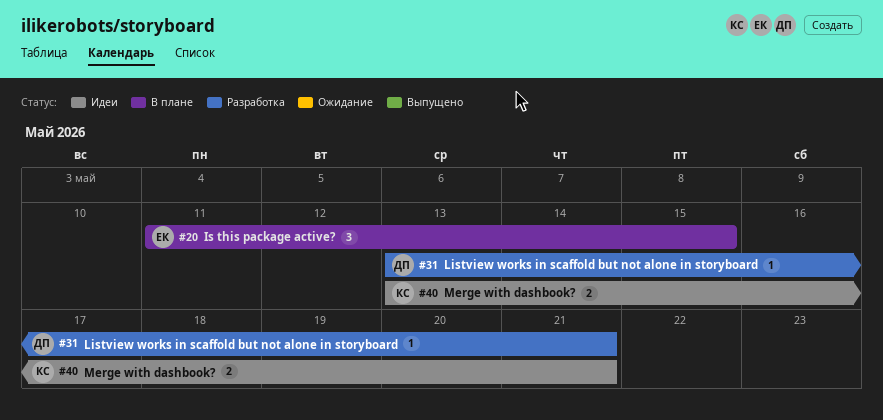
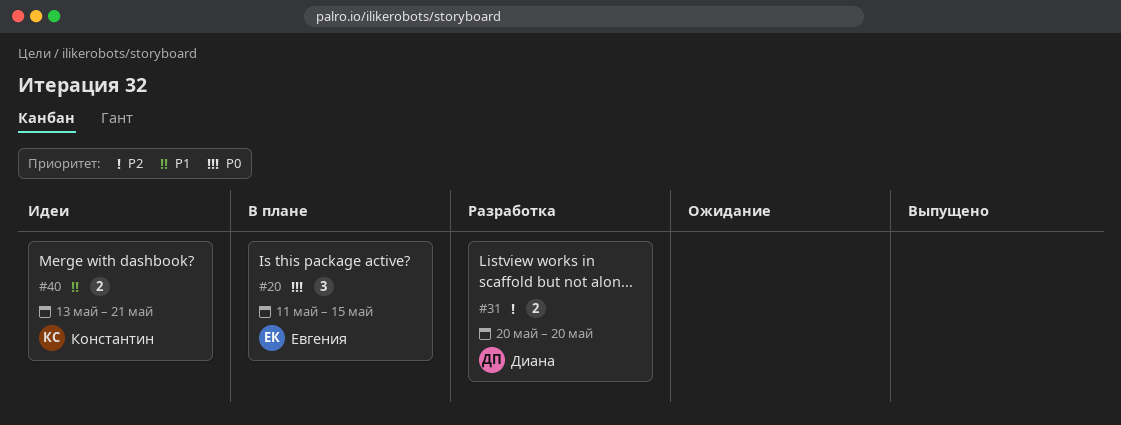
#31, estimate: 1 -> 2
#31, start: May 13 -> May 20
#31, due: May 21 -> May 20

